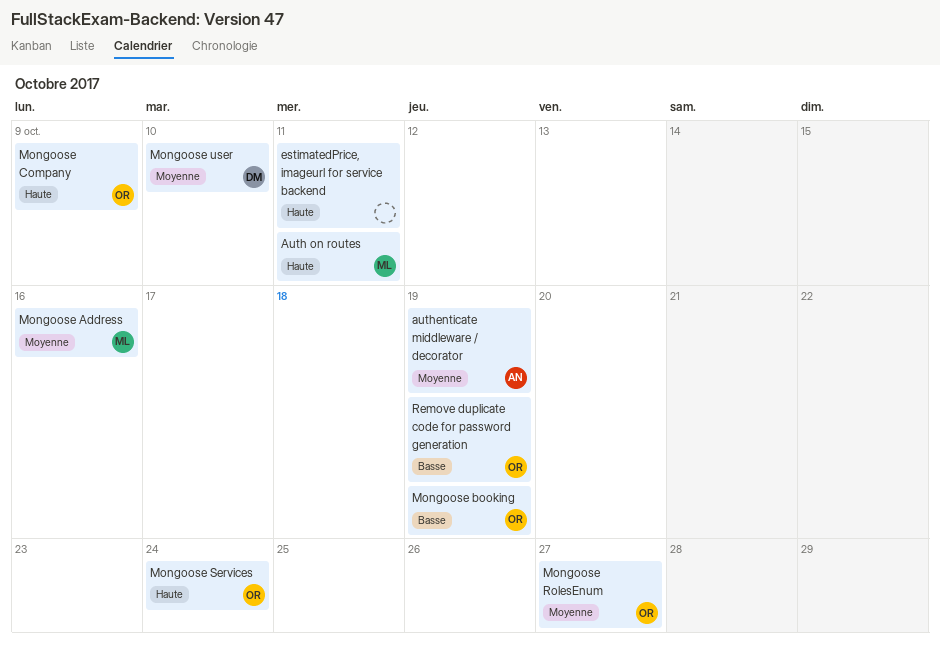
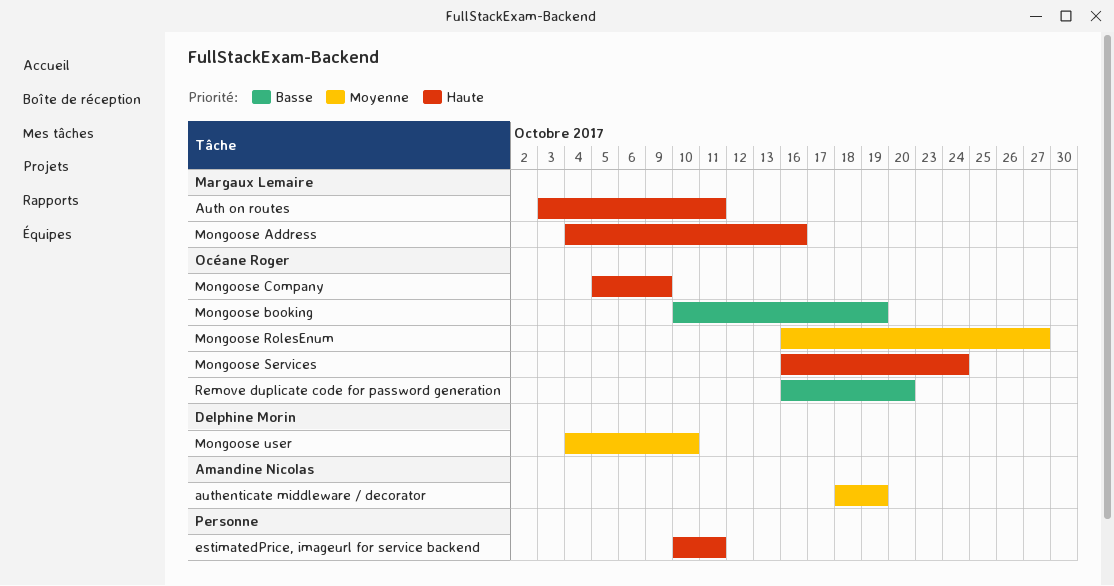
Mongoose Address, priority: Moyenne -> Haute
Remove duplicate code for password generation, due: Oct 19 -> Oct 20

